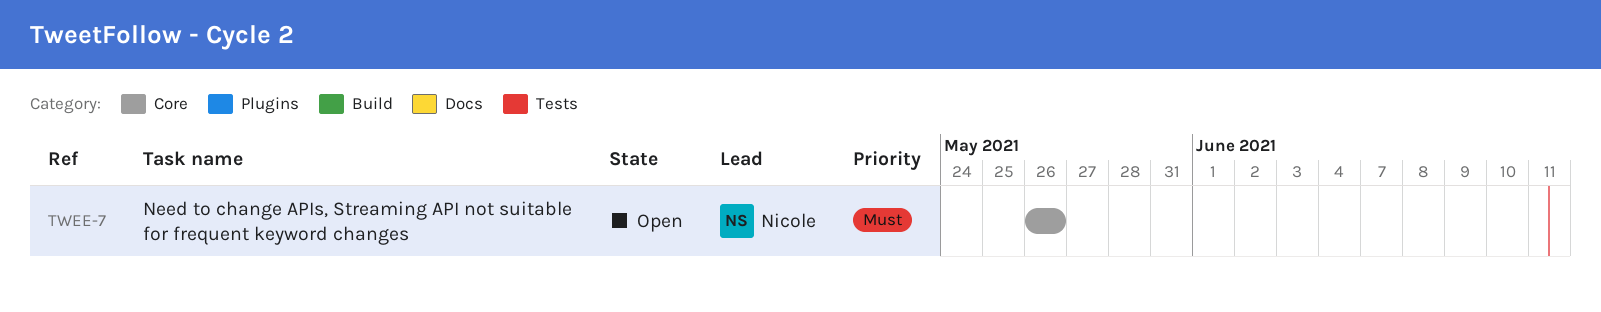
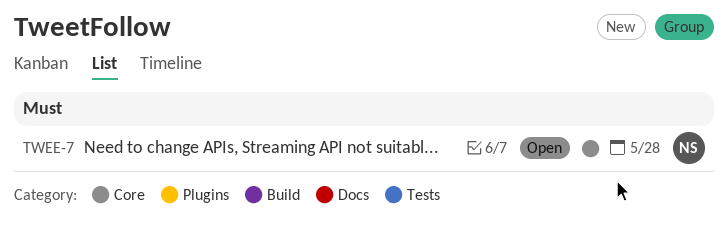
TWEE-7, due: May 26 -> May 28

